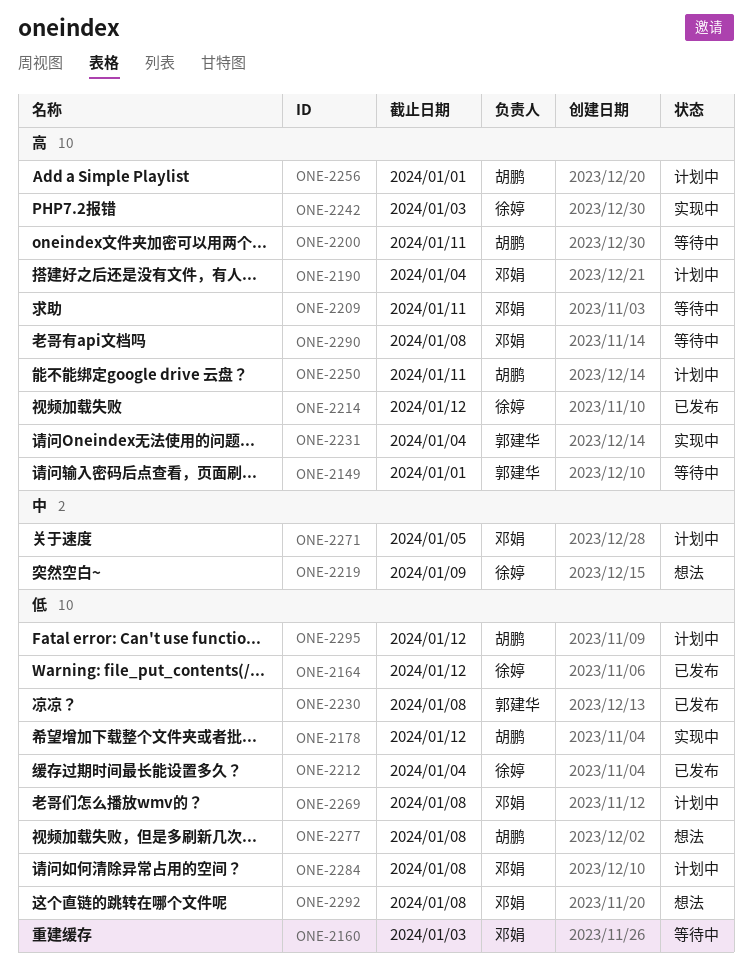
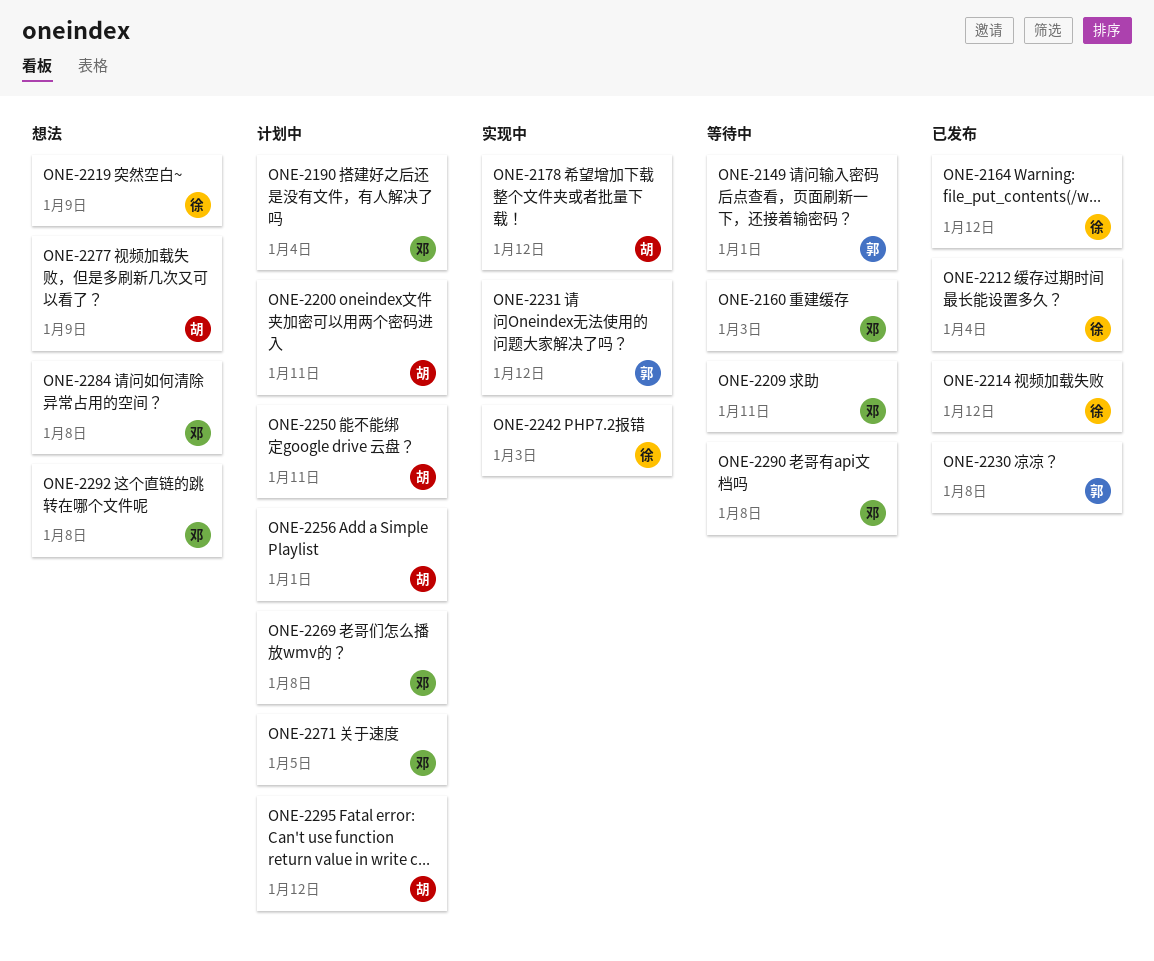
ONE-2200, status: 等待中 -> 计划中
ONE-2231, due: Jan 4 -> Jan 12
ONE-2277, due: Jan 8 -> Jan 9
ONE-2284, status: 计划中 -> 想法

